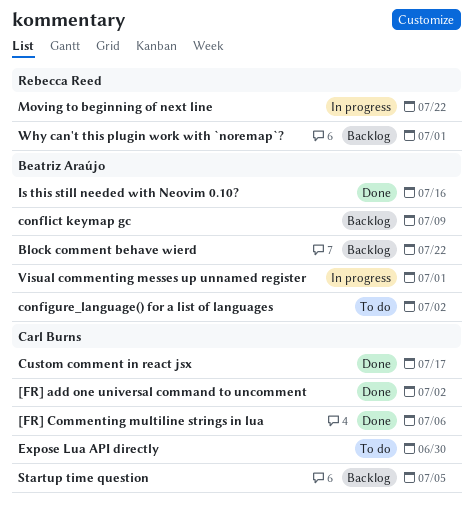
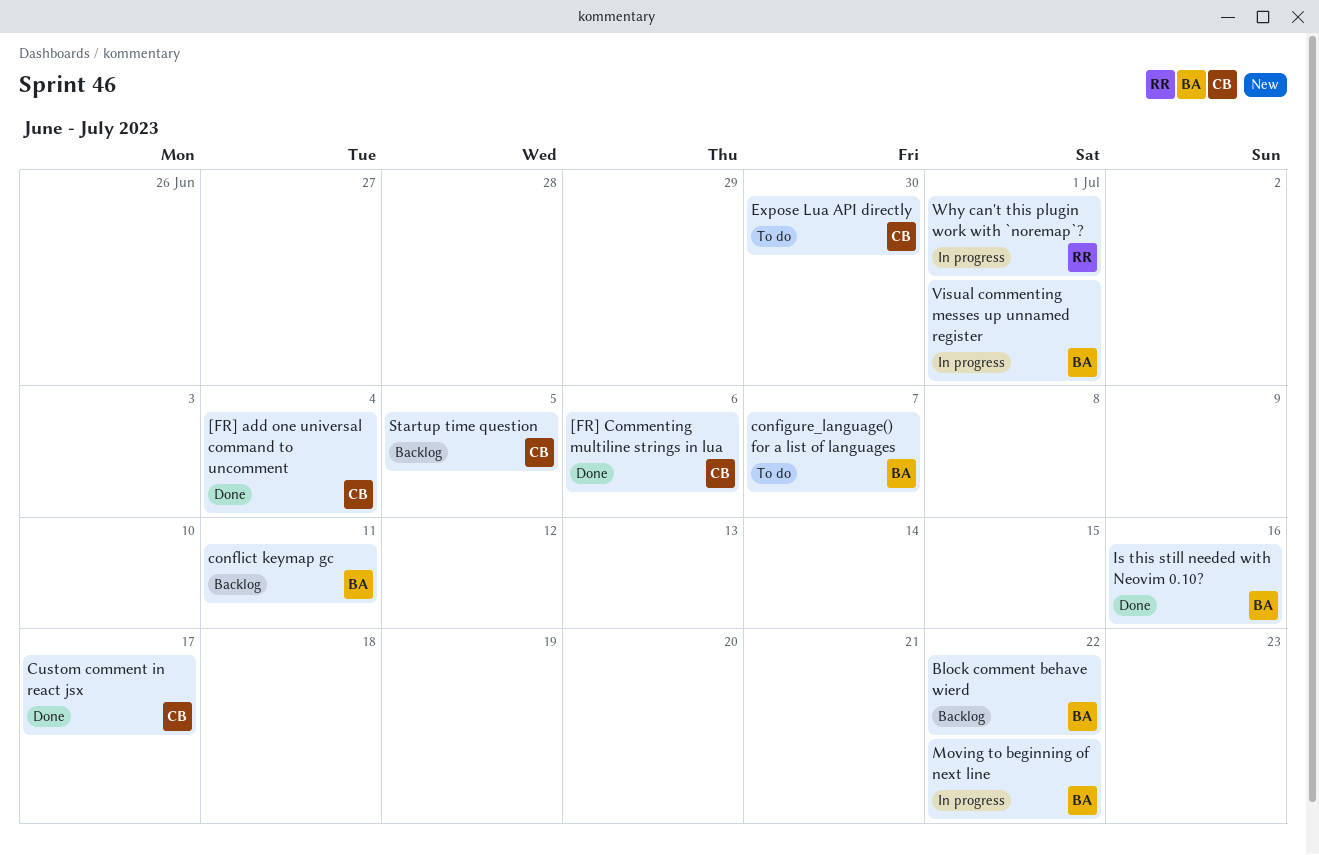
[FR] add one universal command to uncomment, due: Jul 2 -> Jul 4
configure_language() for a list of languages, due: Jul 2 -> Jul 7
conflict keymap gc, due: Jul 9 -> Jul 11
Moving to beginning of next line, owner: Rebecca Reed -> Beatriz Araújo
Why can't this plugin work with `noremap`?, status: Backlog -> In progress

